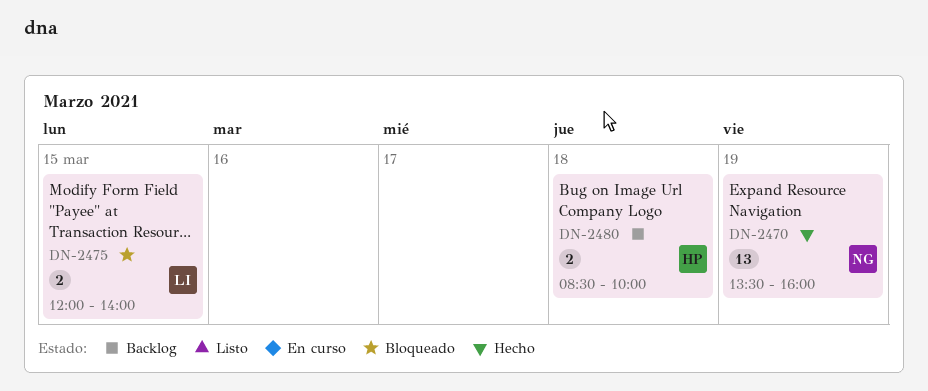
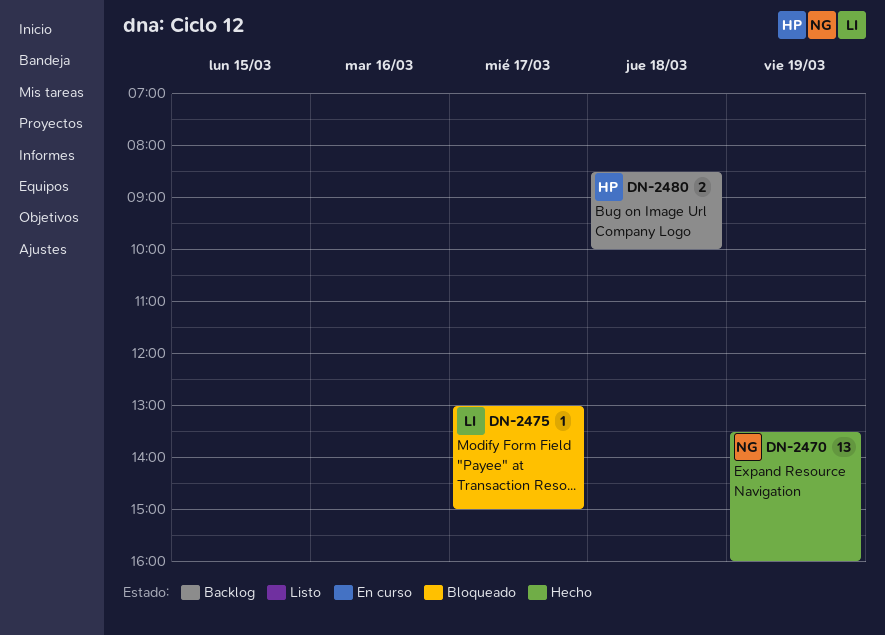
DN-2475, estimate: 2 -> 1
DN-2475, day: Mar 15 -> Mar 17
DN-2475, begins: 12:00 -> 13:00
DN-2475, ends: 14:00 -> 15:00

